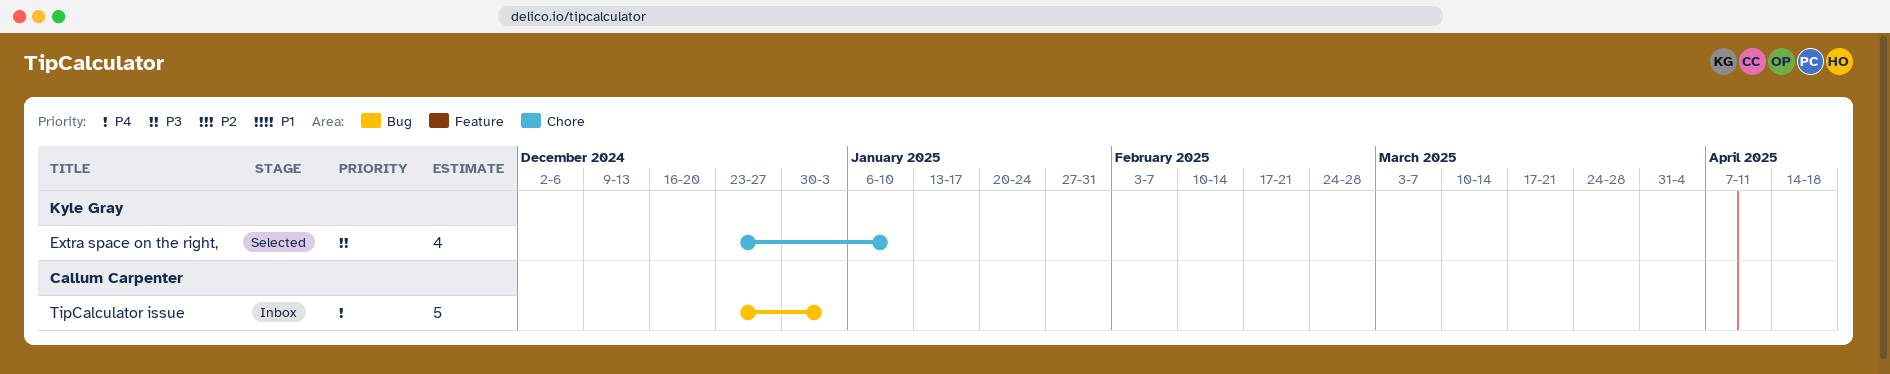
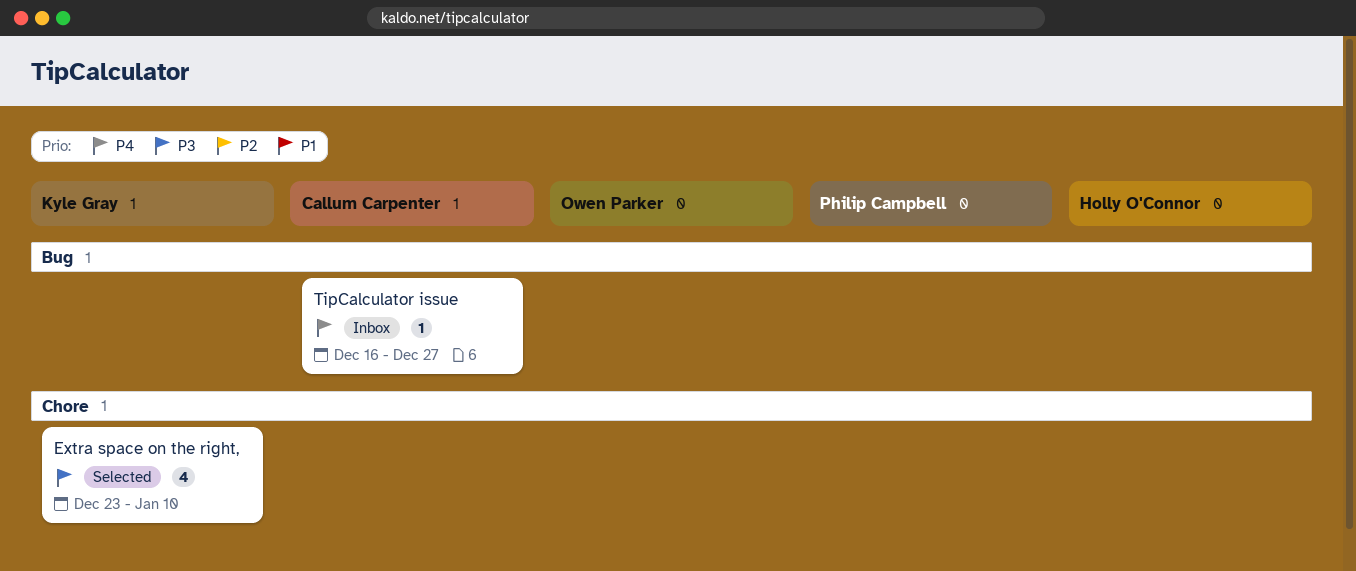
TipCalculator issue, estimate: 5 -> 1
TipCalculator issue, start: Dec 23 -> Dec 16
TipCalculator issue, due: Jan 3 -> Dec 27

